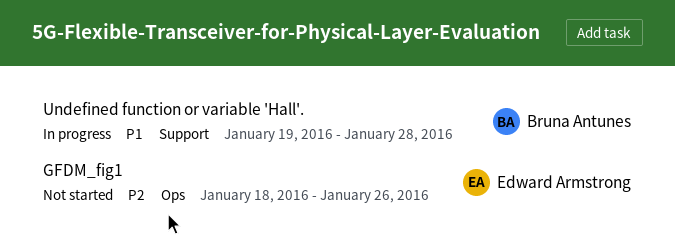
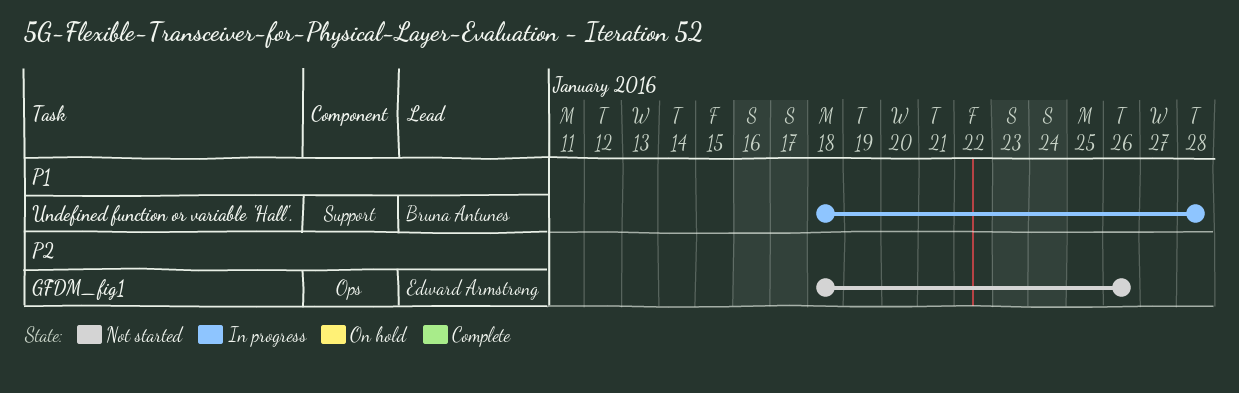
Undefined function or variable 'Hall'., start: Jan 19 -> Jan 18

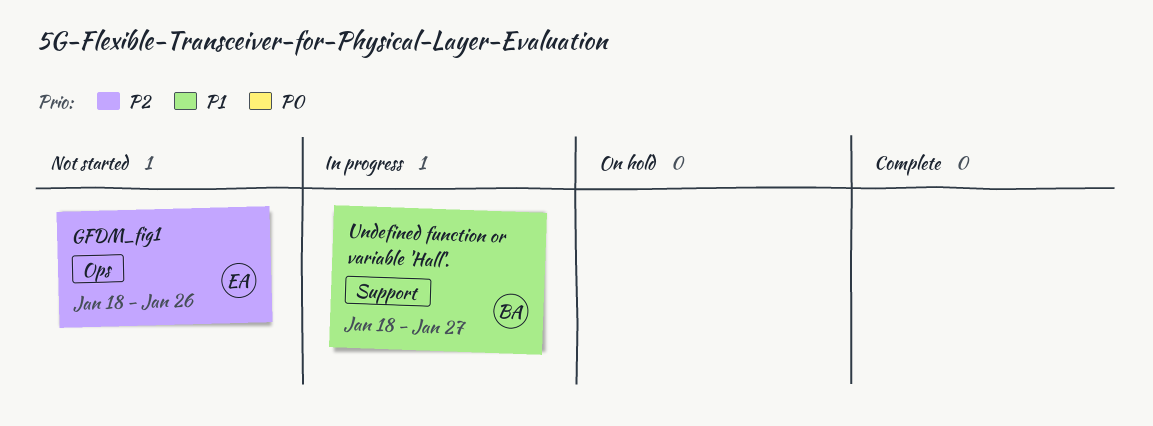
Undefined function or variable 'Hall'., due: Jan 28 -> Jan 27

